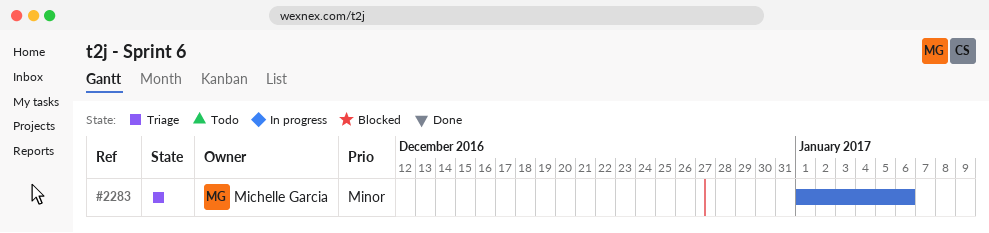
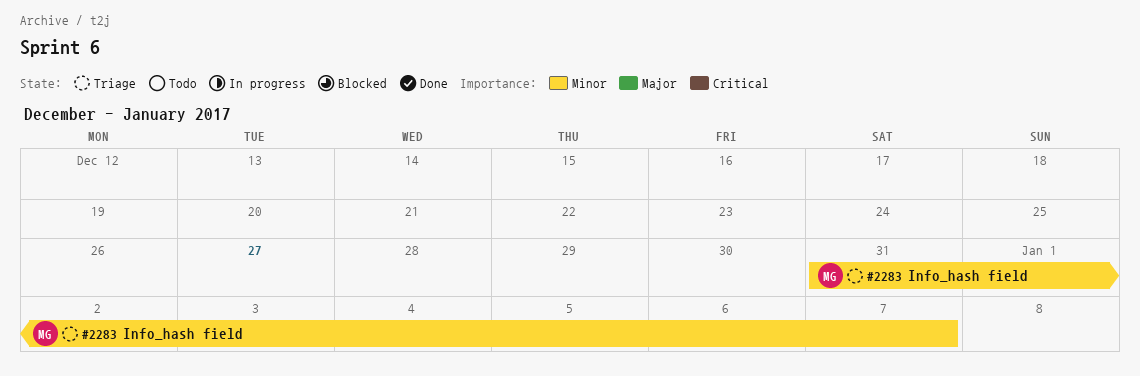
#2283, start: Jan 1 -> Dec 31
#2283, due: Jan 6 -> Jan 7

